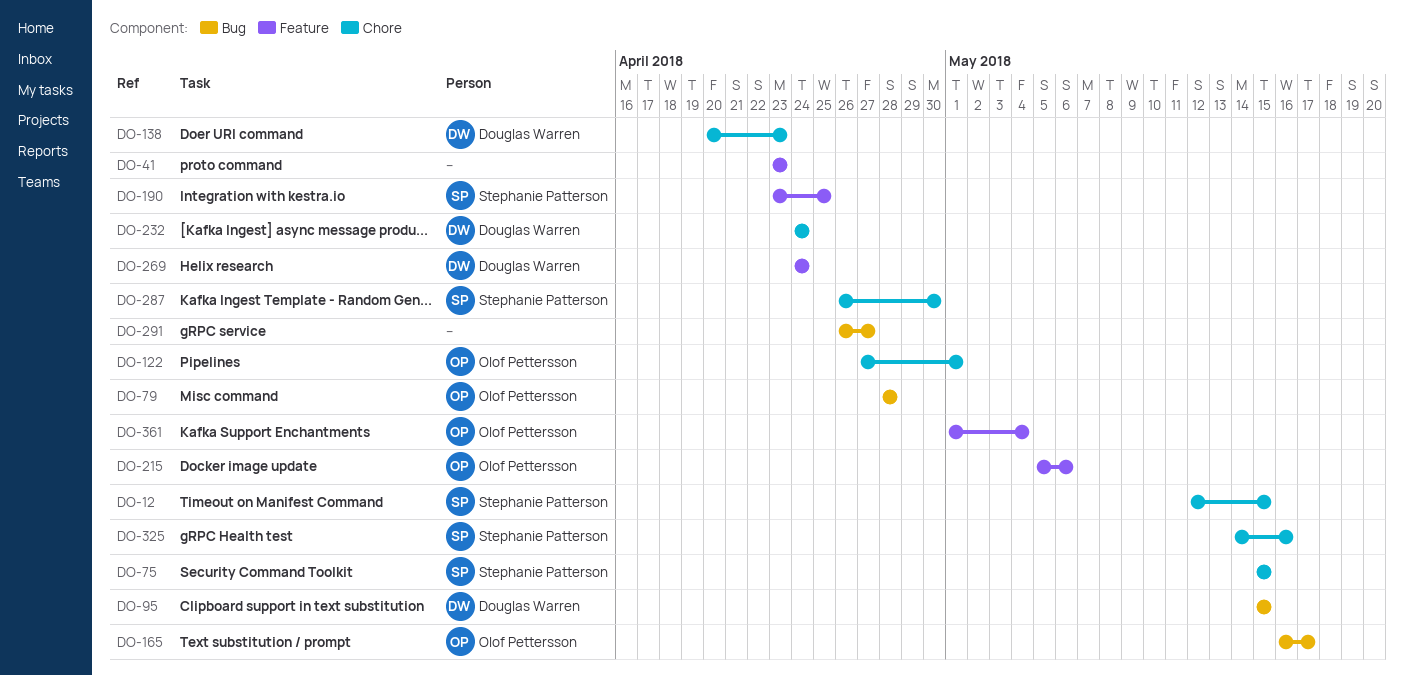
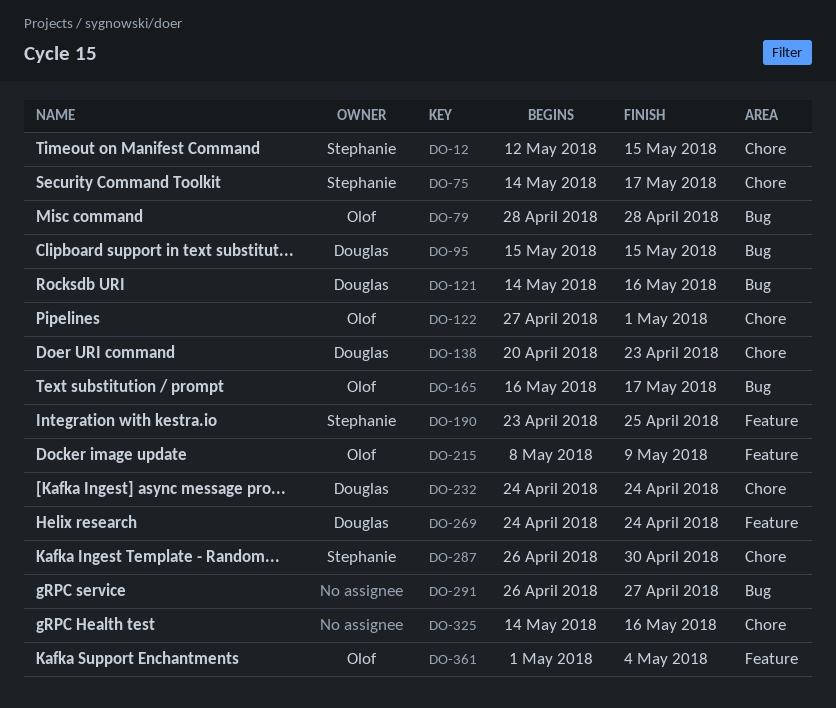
DO-41: present -> none
DO-75, start: May 15 -> May 14
DO-75, due: May 15 -> May 17
DO-121: none -> present
DO-215, start: May 5 -> May 8
DO-215, due: May 6 -> May 9
DO-325, owner: Stephanie Patterson -> none

